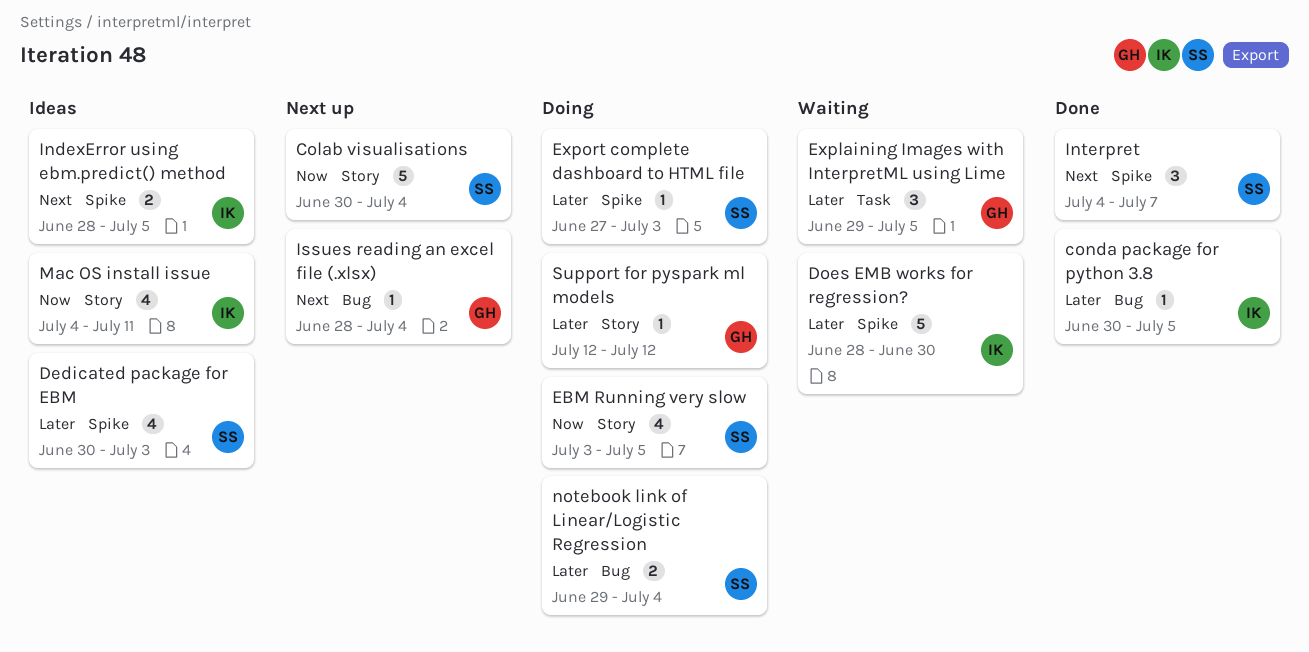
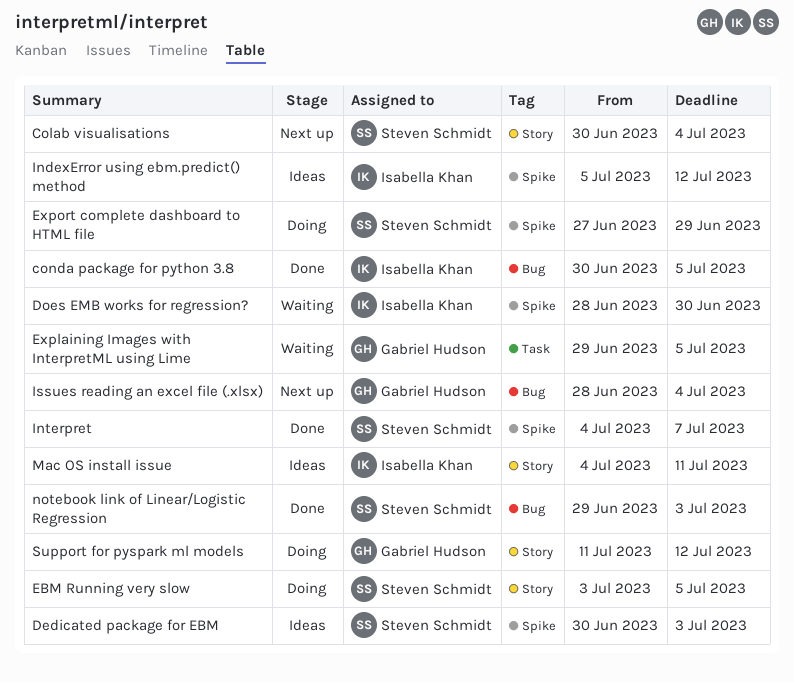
Export complete dashboard to HTML file, due: Jul 3 -> Jun 29
IndexError using ebm.predict() method, start: Jun 28 -> Jul 5
IndexError using ebm.predict() method, due: Jul 5 -> Jul 12
notebook link of Linear/Logistic Regression, status: Doing -> Done
notebook link of Linear/Logistic Regression, due: Jul 4 -> Jul 3
Support for pyspark ml models, start: Jul 12 -> Jul 11

